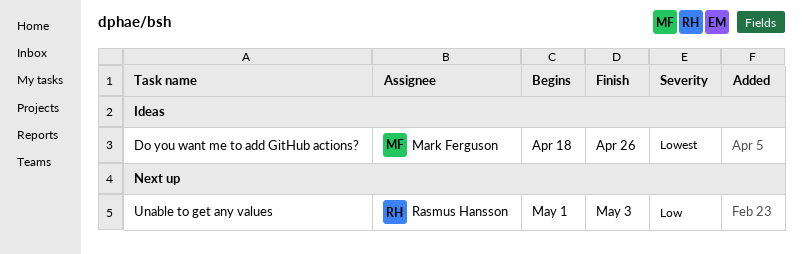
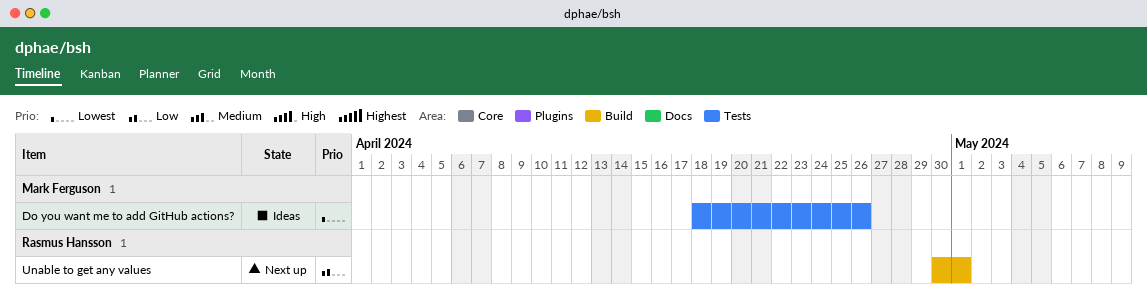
Unable to get any values, start: May 1 -> Apr 30
Unable to get any values, due: May 3 -> May 1

